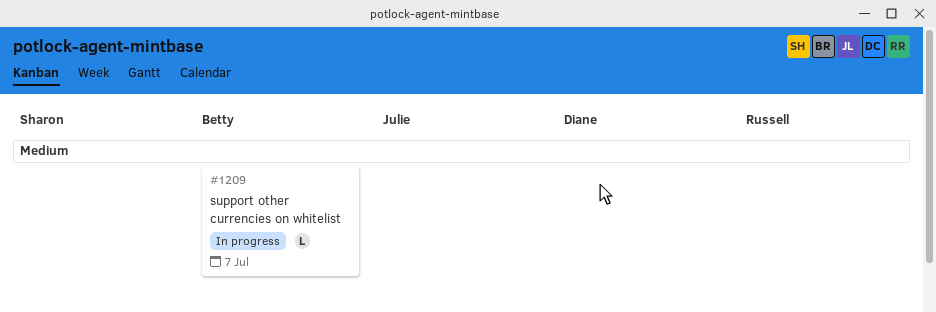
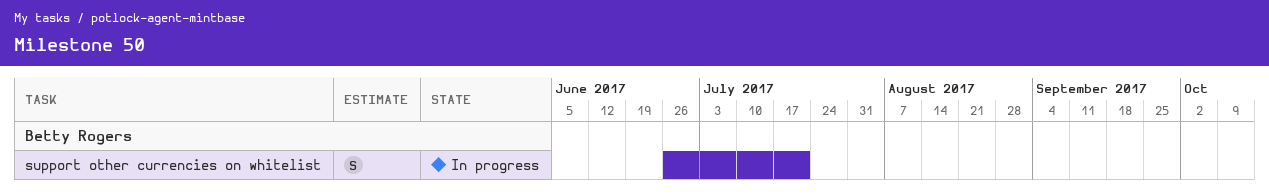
support other currencies on whitelist, estimate: L -> S
support other currencies on whitelist, due: Jul 7 -> Jul 21

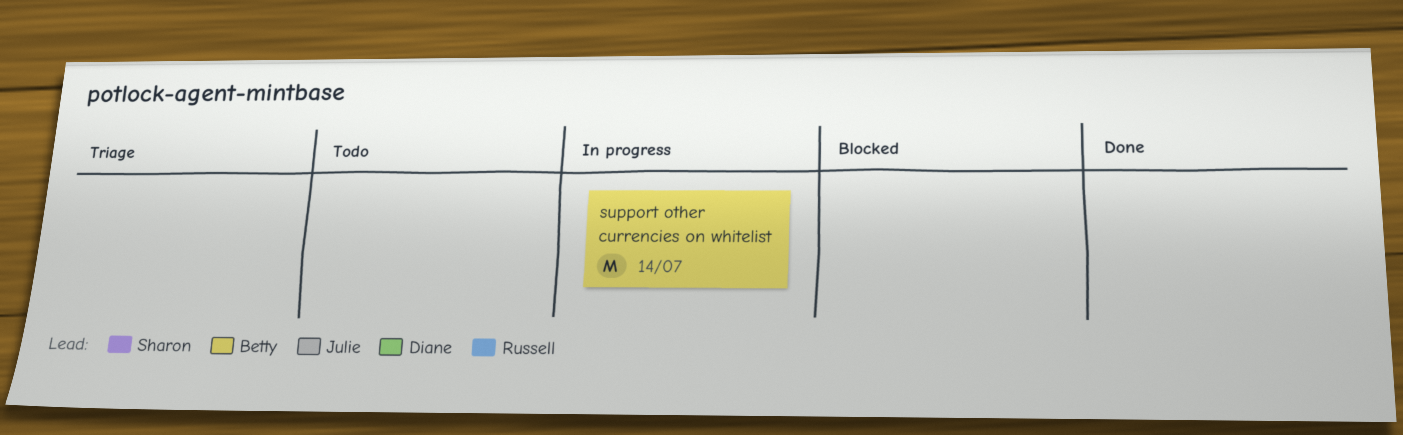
support other currencies on whitelist, estimate: S -> M
support other currencies on whitelist, due: Jul 21 -> Jul 14

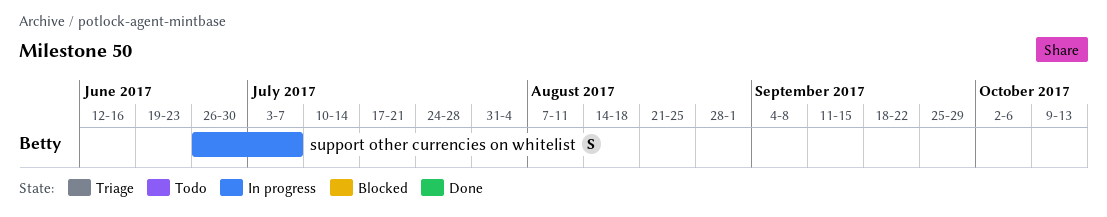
support other currencies on whitelist, estimate: M -> S
support other currencies on whitelist, due: Jul 14 -> Jul 7

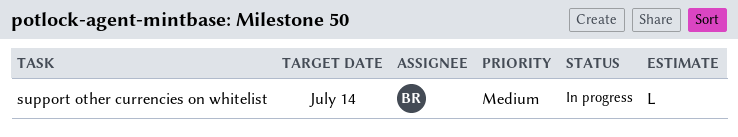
support other currencies on whitelist, estimate: S -> L
support other currencies on whitelist, due: Jul 7 -> Jul 14

